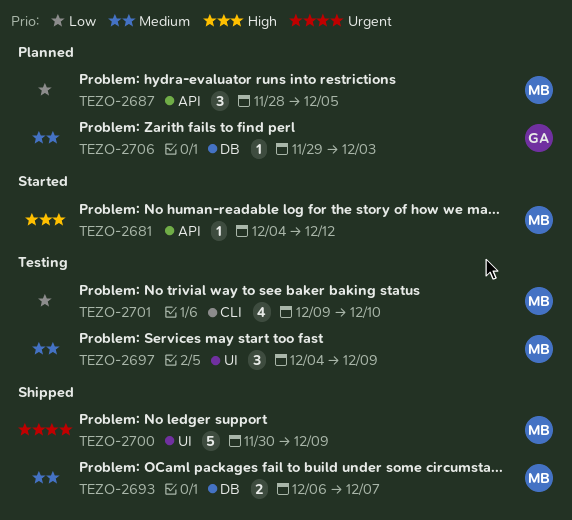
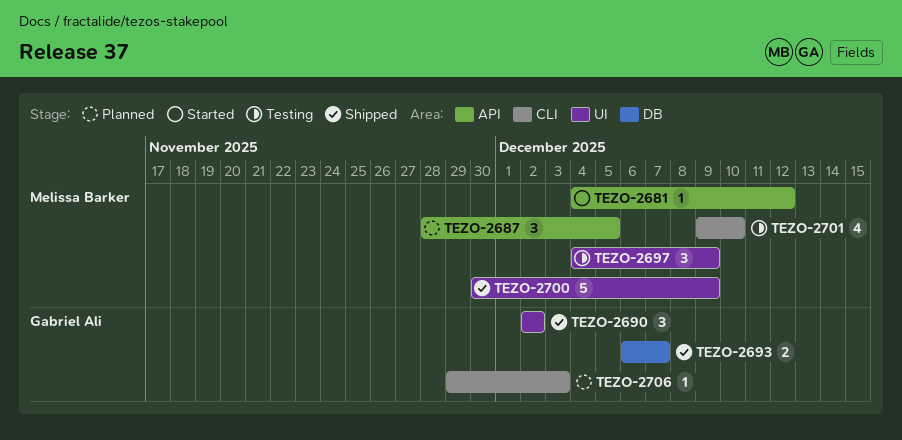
TEZO-2690: none -> present
TEZO-2693, owner: Melissa Barker -> Gabriel Ali
TEZO-2706, label: DB -> CLI

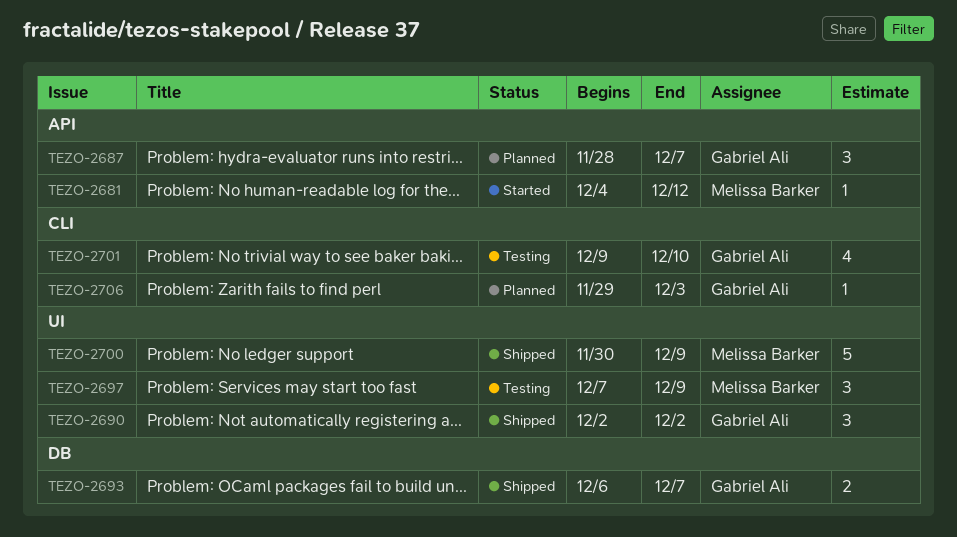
TEZO-2687, owner: Melissa Barker -> Gabriel Ali
TEZO-2687, due: Dec 5 -> Dec 7
TEZO-2697, start: Dec 4 -> Dec 7
TEZO-2701, owner: Melissa Barker -> Gabriel Ali

